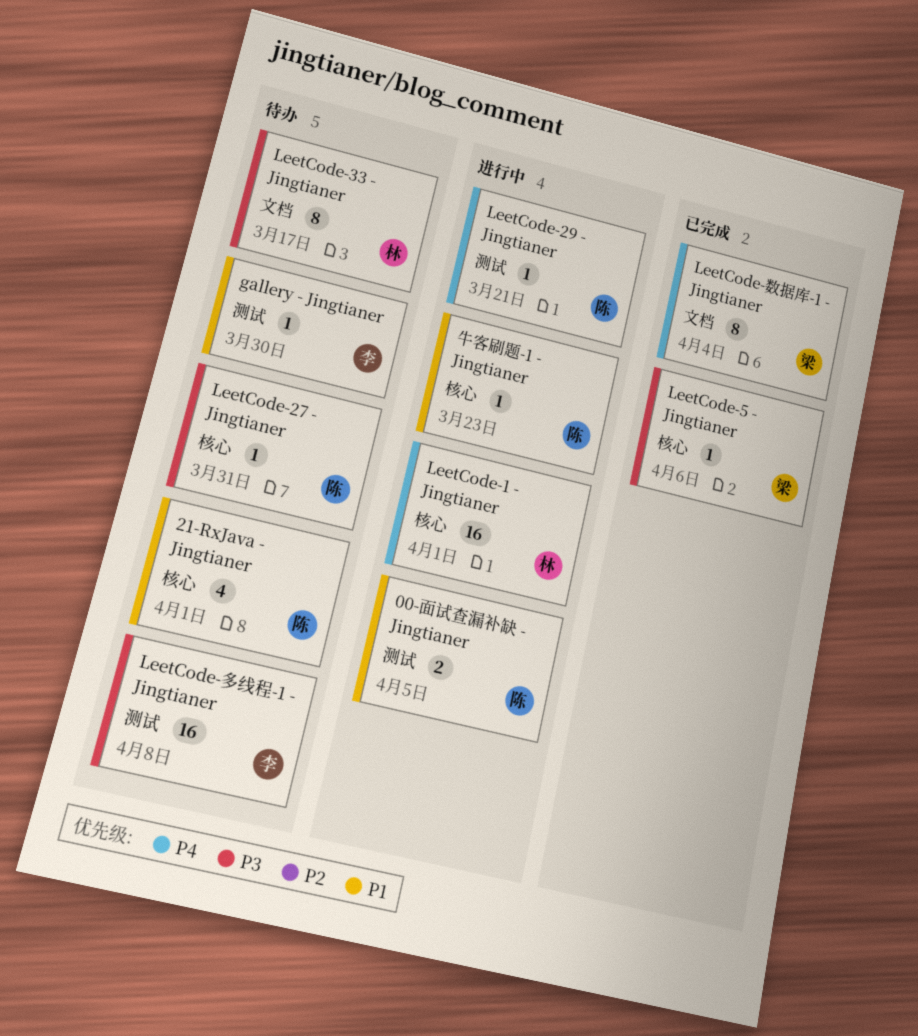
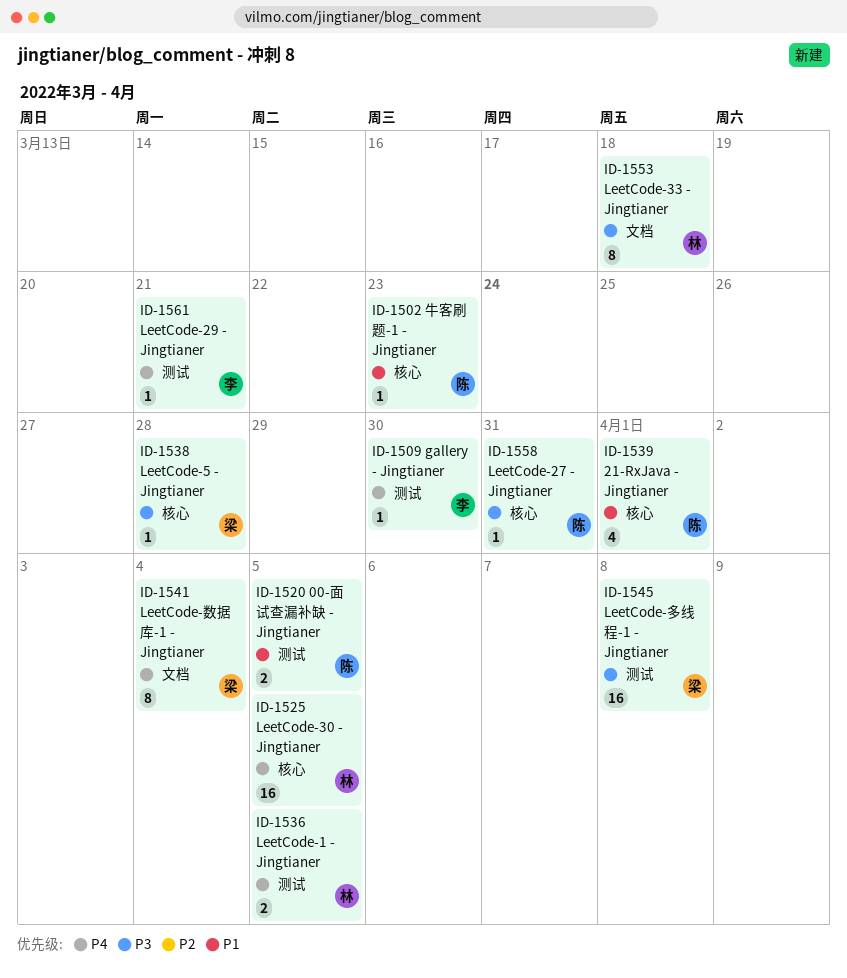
gallery - Jingtianer, priority: P1 -> P4
LeetCode-1 - Jingtianer, label: 核心 -> 测试
LeetCode-1 - Jingtianer, estimate: 16 -> 2
LeetCode-1 - Jingtianer, due: Apr 1 -> Apr 5
LeetCode-29 - Jingtianer, owner: 陈 -> 李
LeetCode-30 - Jingtianer: none -> present
LeetCode-33 - Jingtianer, due: Mar 17 -> Mar 18
LeetCode-5 - Jingtianer, due: Apr 6 -> Mar 28
LeetCode-多线程-1 - Jingtianer, owner: 李 -> 梁

